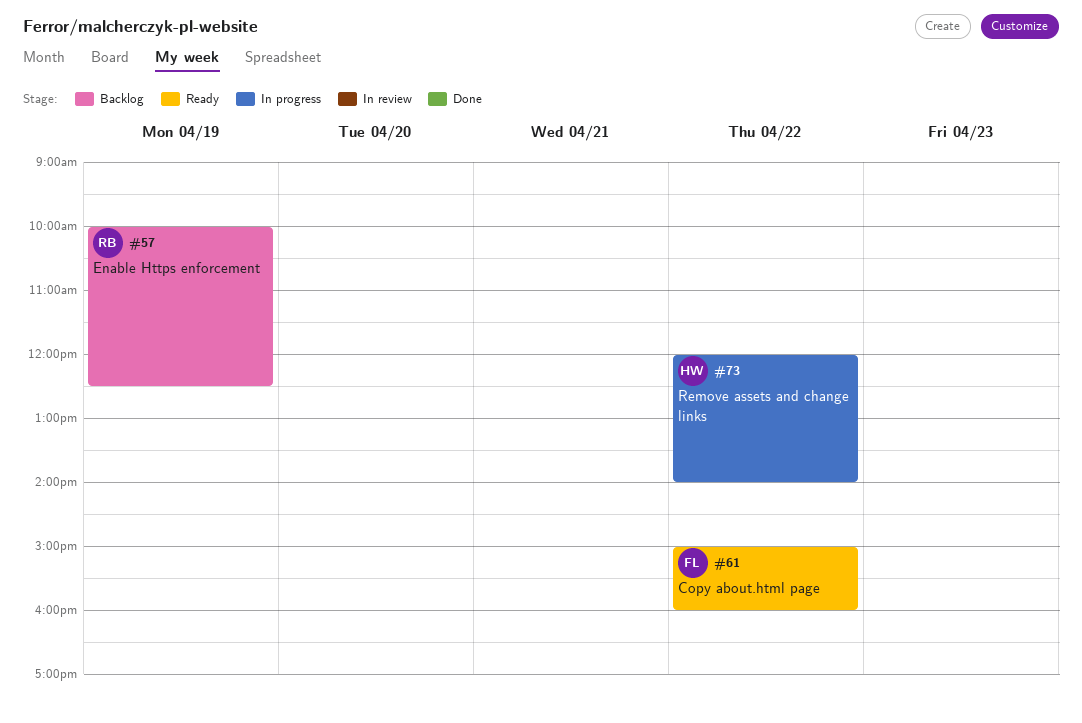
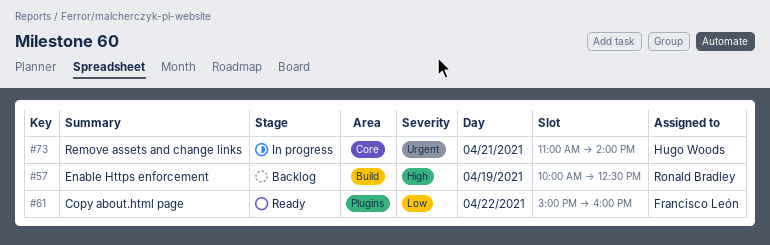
#73, day: Apr 22 -> Apr 21
#73, begins: 12:00 -> 11:00

